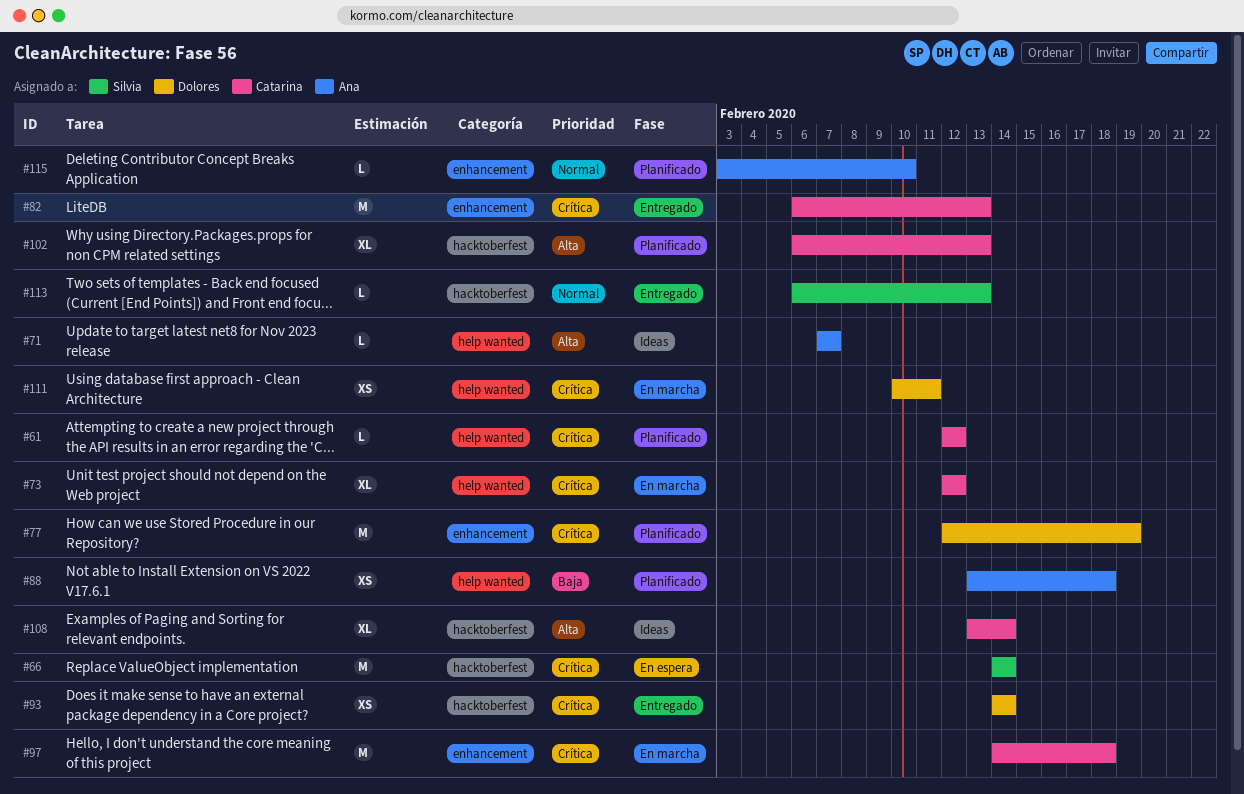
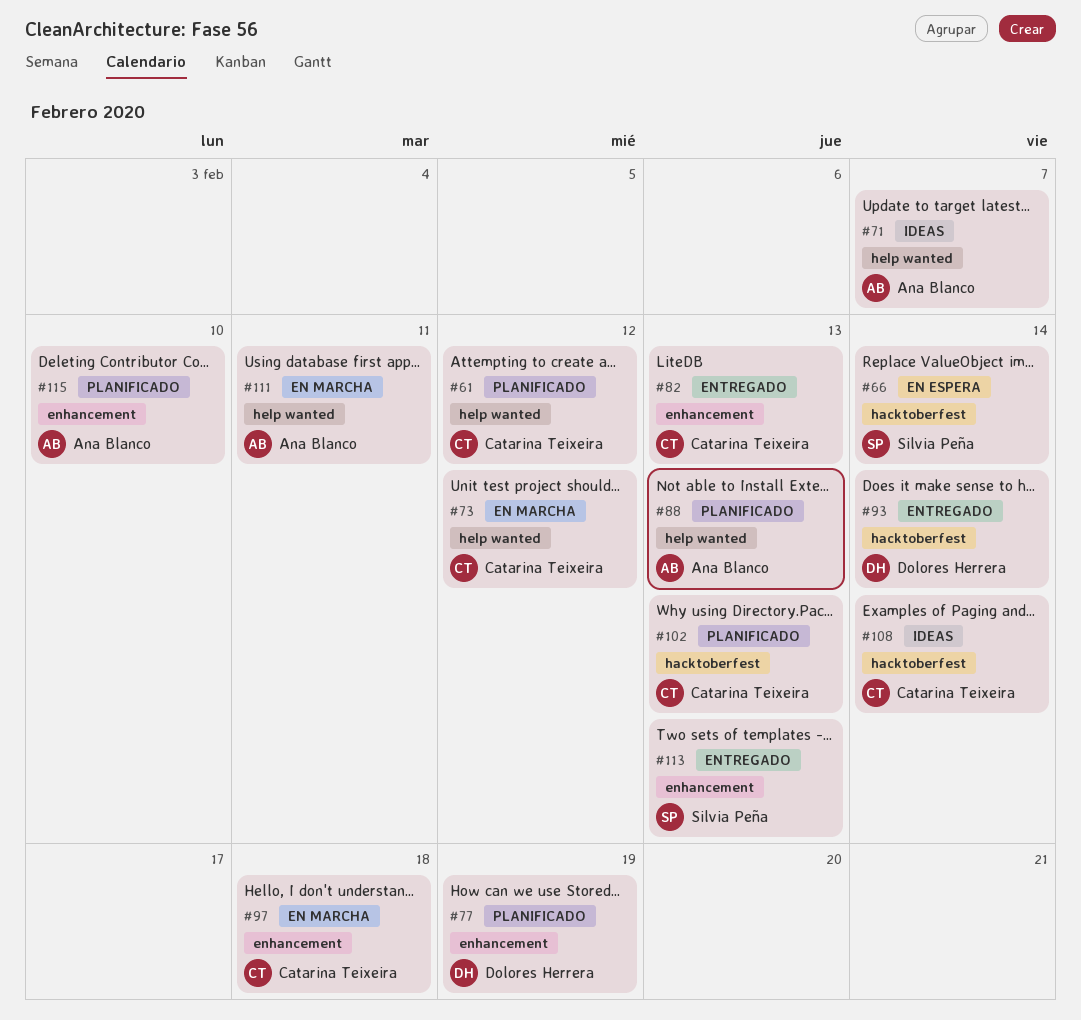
#88, due: Feb 18 -> Feb 13
#111, owner: Dolores Herrera -> Ana Blanco
#113, label: hacktoberfest -> enhancement

